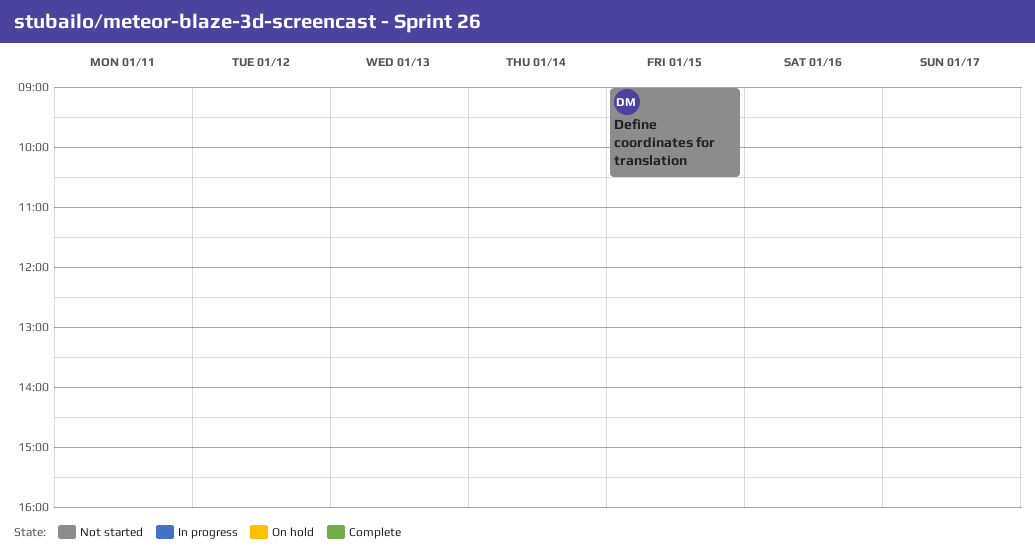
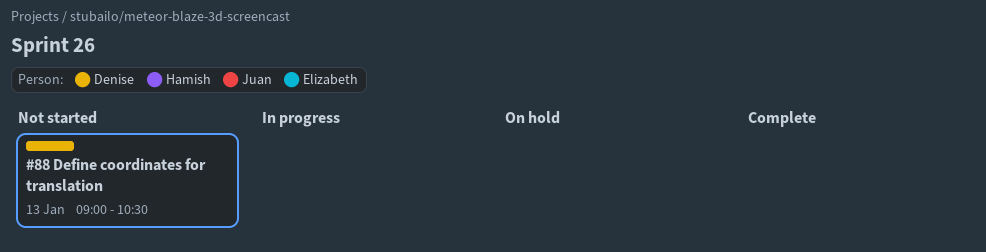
Define coordinates for translation, day: Jan 15 -> Jan 13

